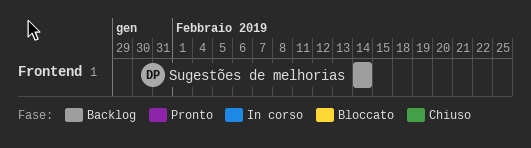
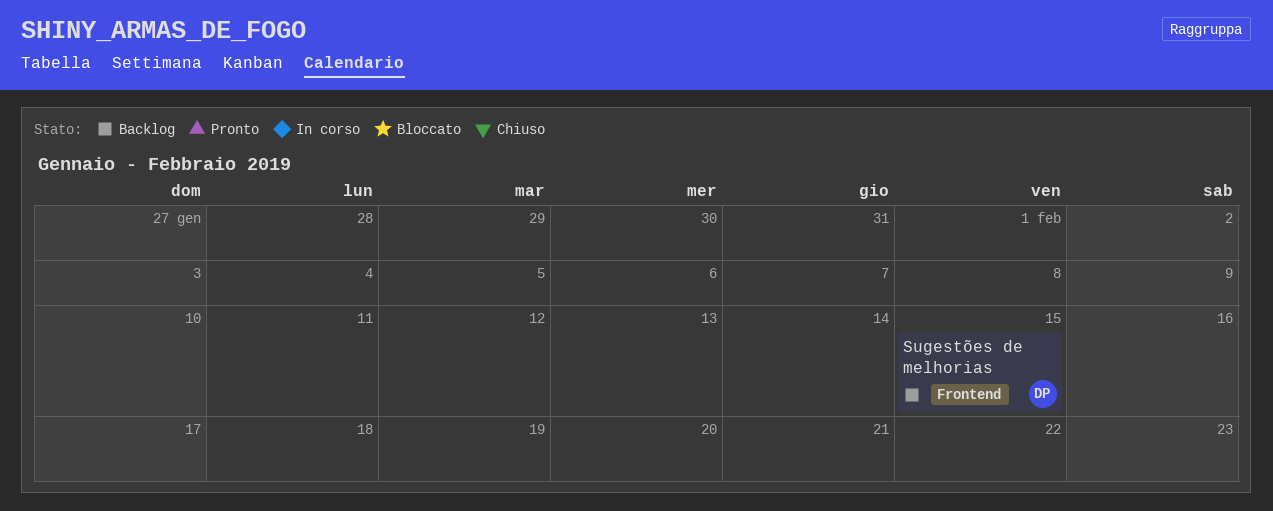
Sugestões de melhorias, due: Feb 14 -> Feb 15

